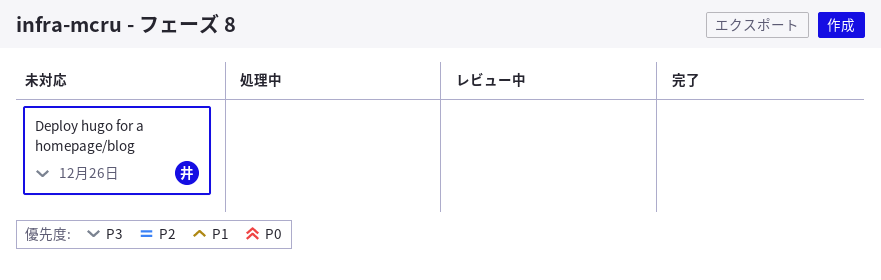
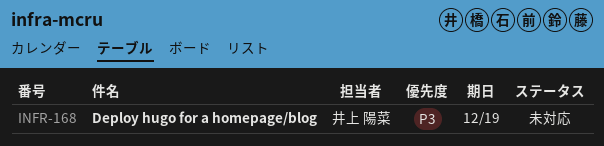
Deploy hugo for a homepage/blog, due: Dec 26 -> Dec 19

